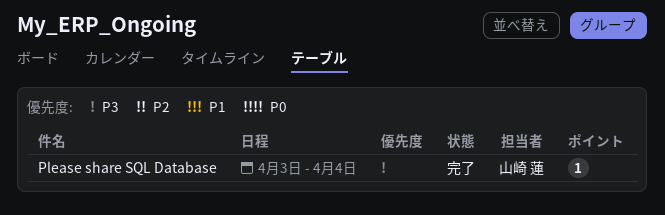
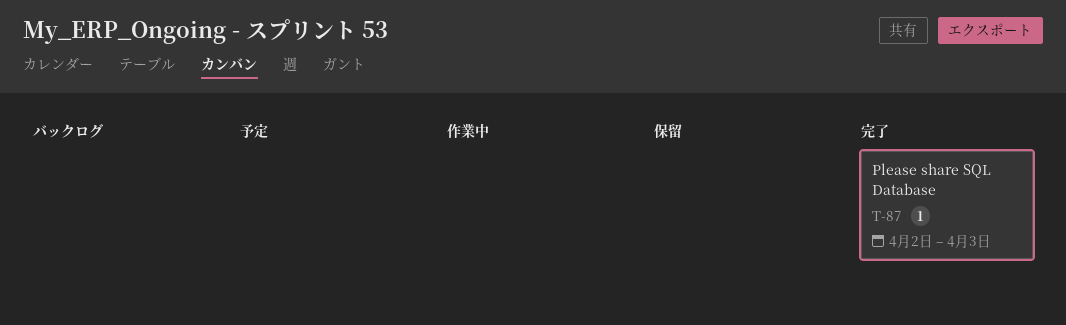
Please share SQL Database, start: Apr 3 -> Apr 2
Please share SQL Database, due: Apr 4 -> Apr 3

